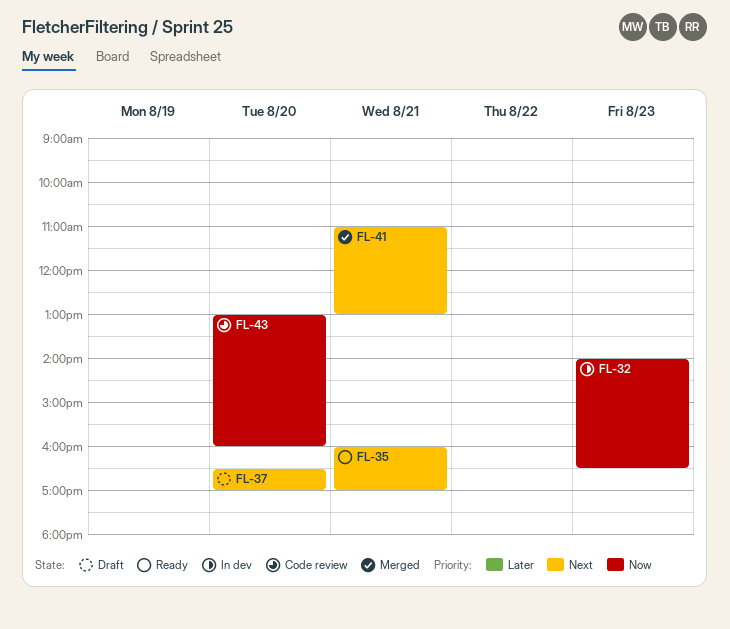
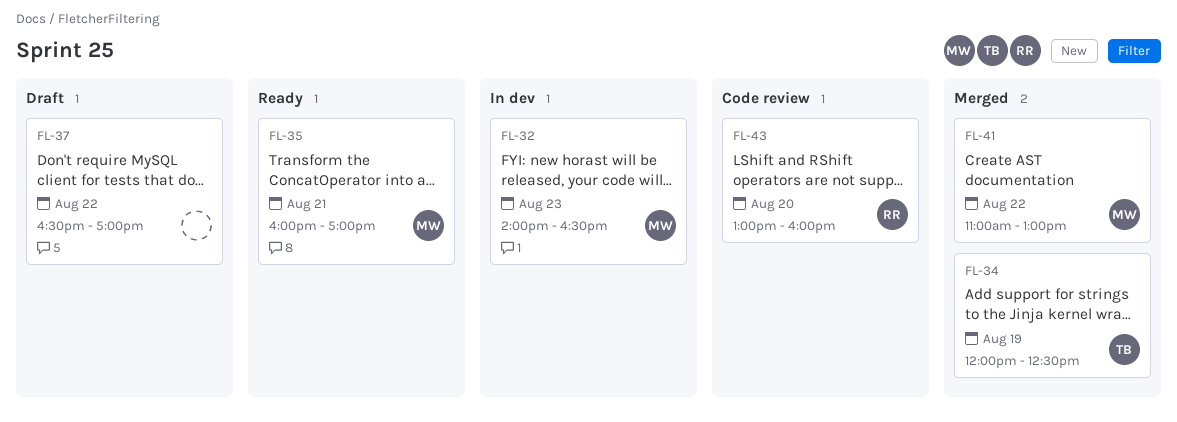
FL-34: none -> present
FL-37, day: Aug 20 -> Aug 22
FL-41, day: Aug 21 -> Aug 22

